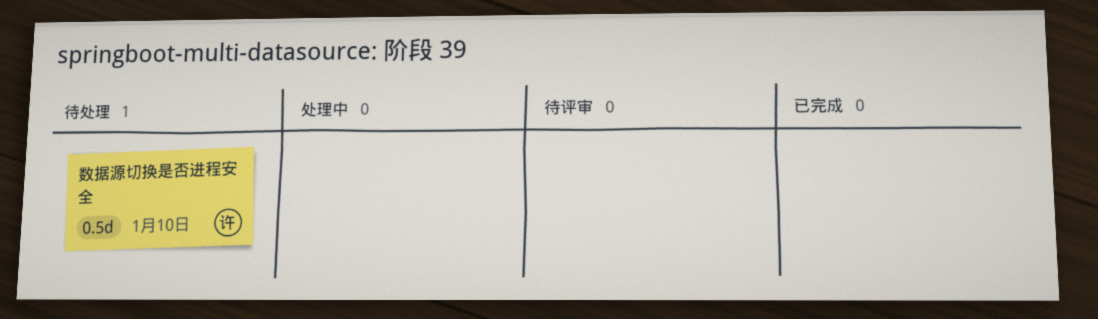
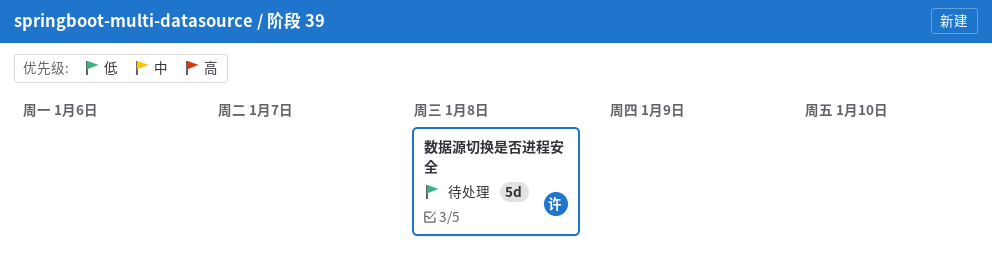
数据源切换是否进程安全, estimate: 0.5d -> 5d
数据源切换是否进程安全, due: Jan 10 -> Jan 8

